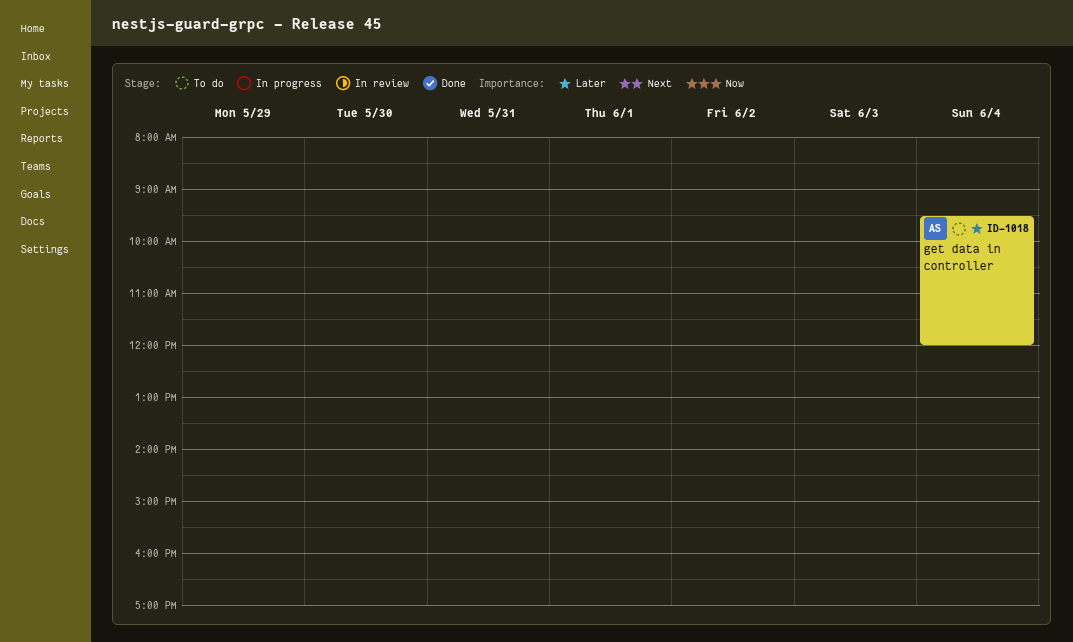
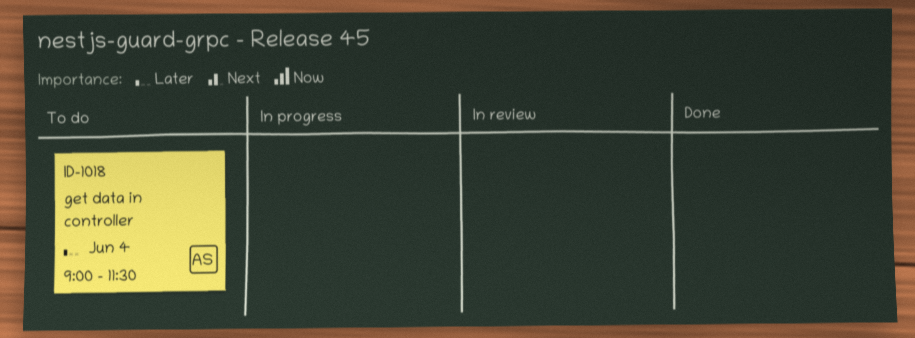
ID-1018, begins: 09:30 -> 09:00
ID-1018, ends: 12:00 -> 11:30

